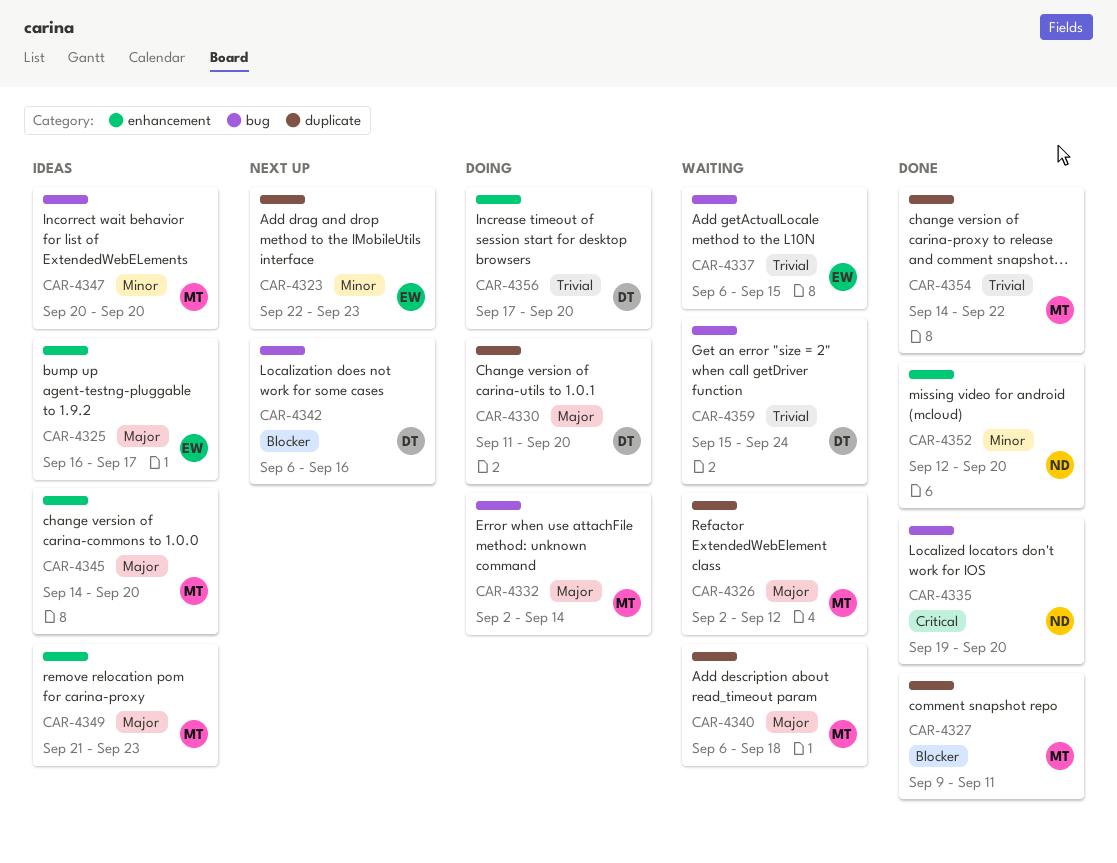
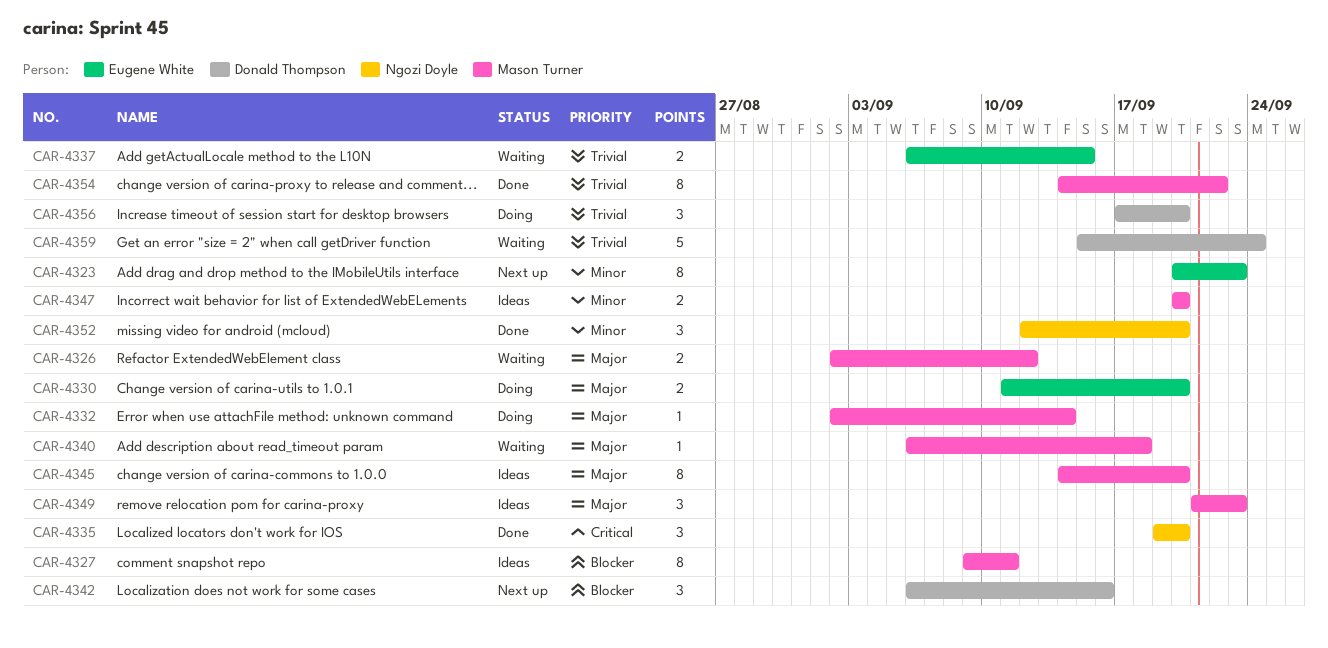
CAR-4323, start: Sep 22 -> Sep 20
CAR-4325: present -> none
CAR-4327, status: Done -> Ideas
CAR-4330, owner: Donald Thompson -> Eugene White

